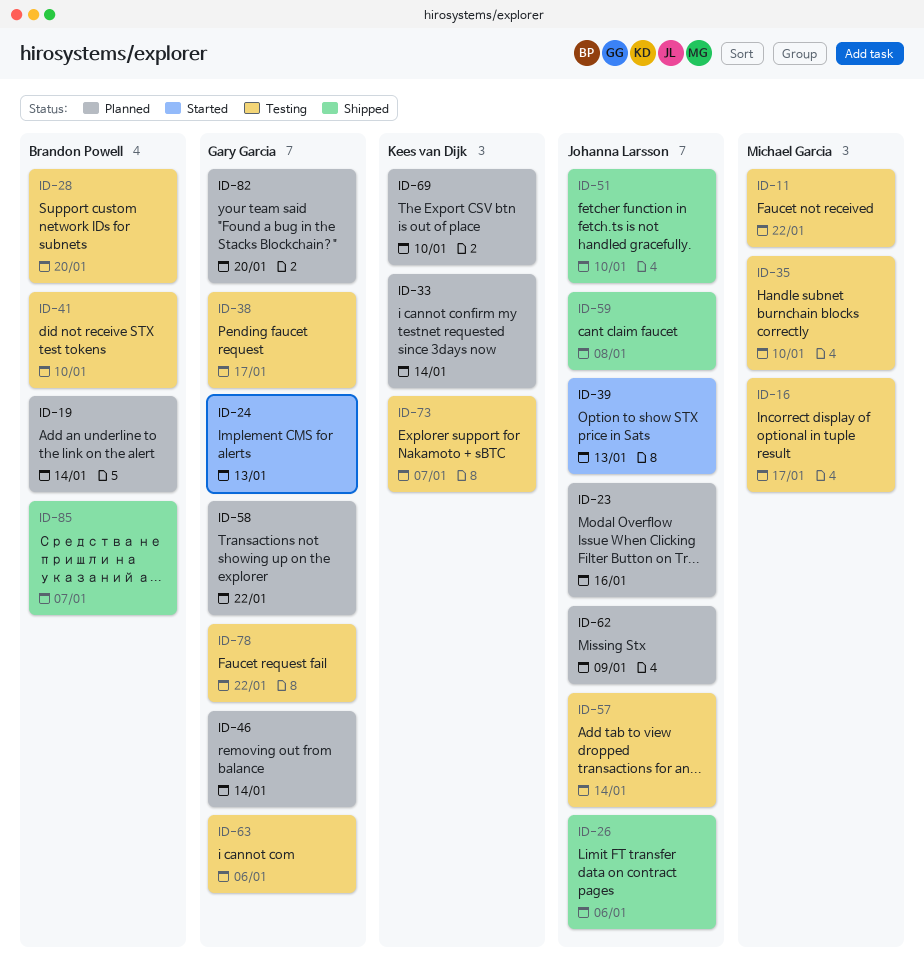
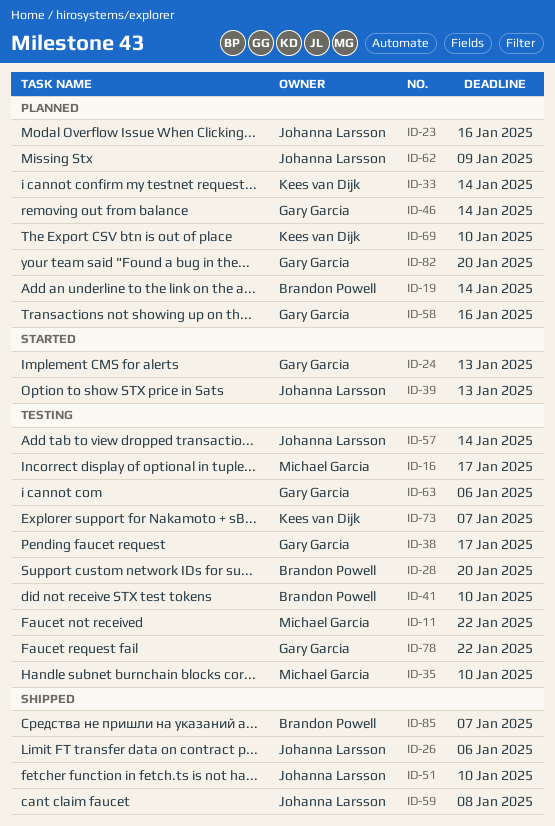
ID-58, due: Jan 22 -> Jan 16

